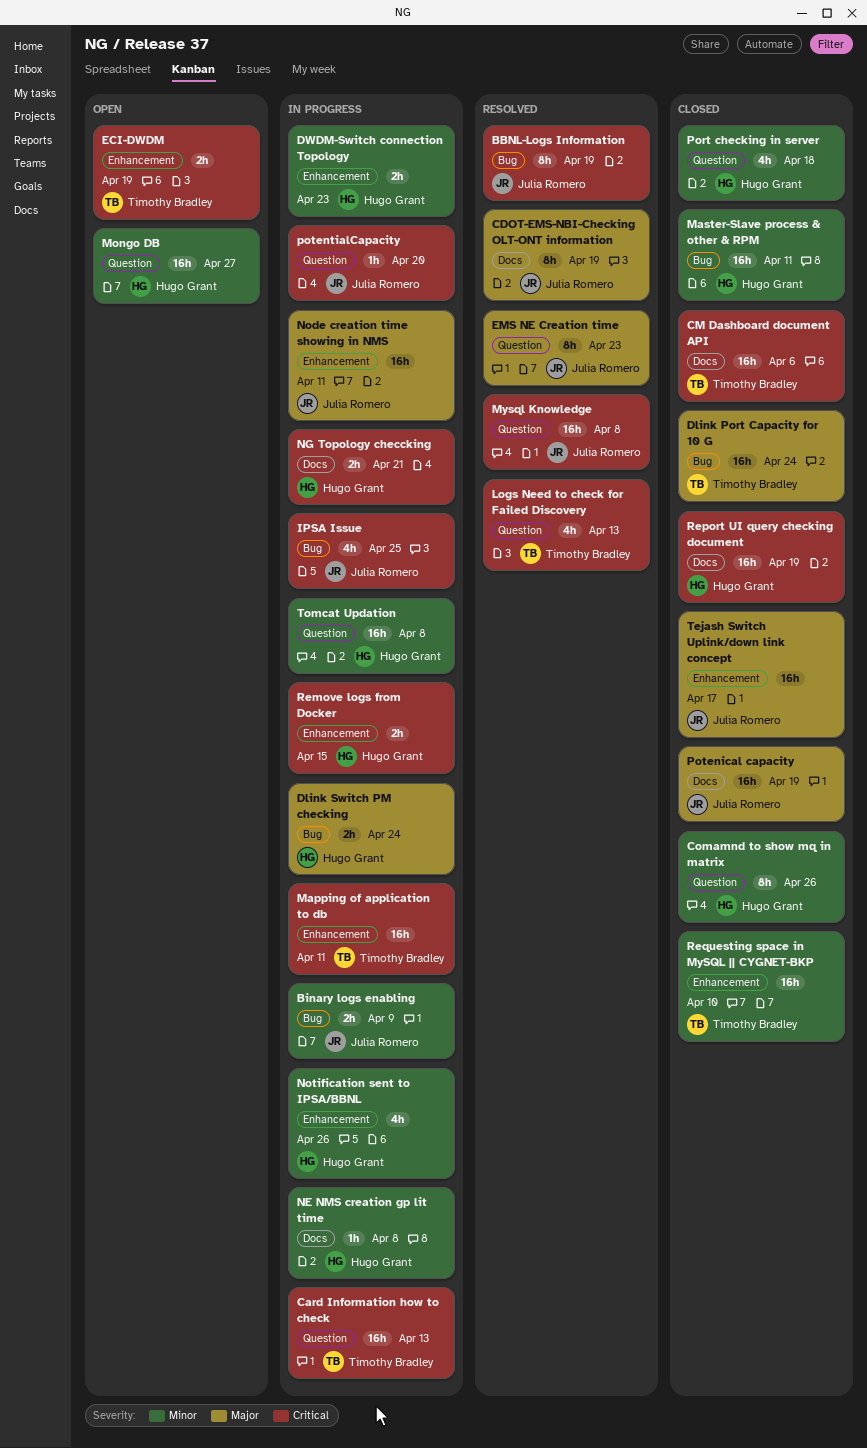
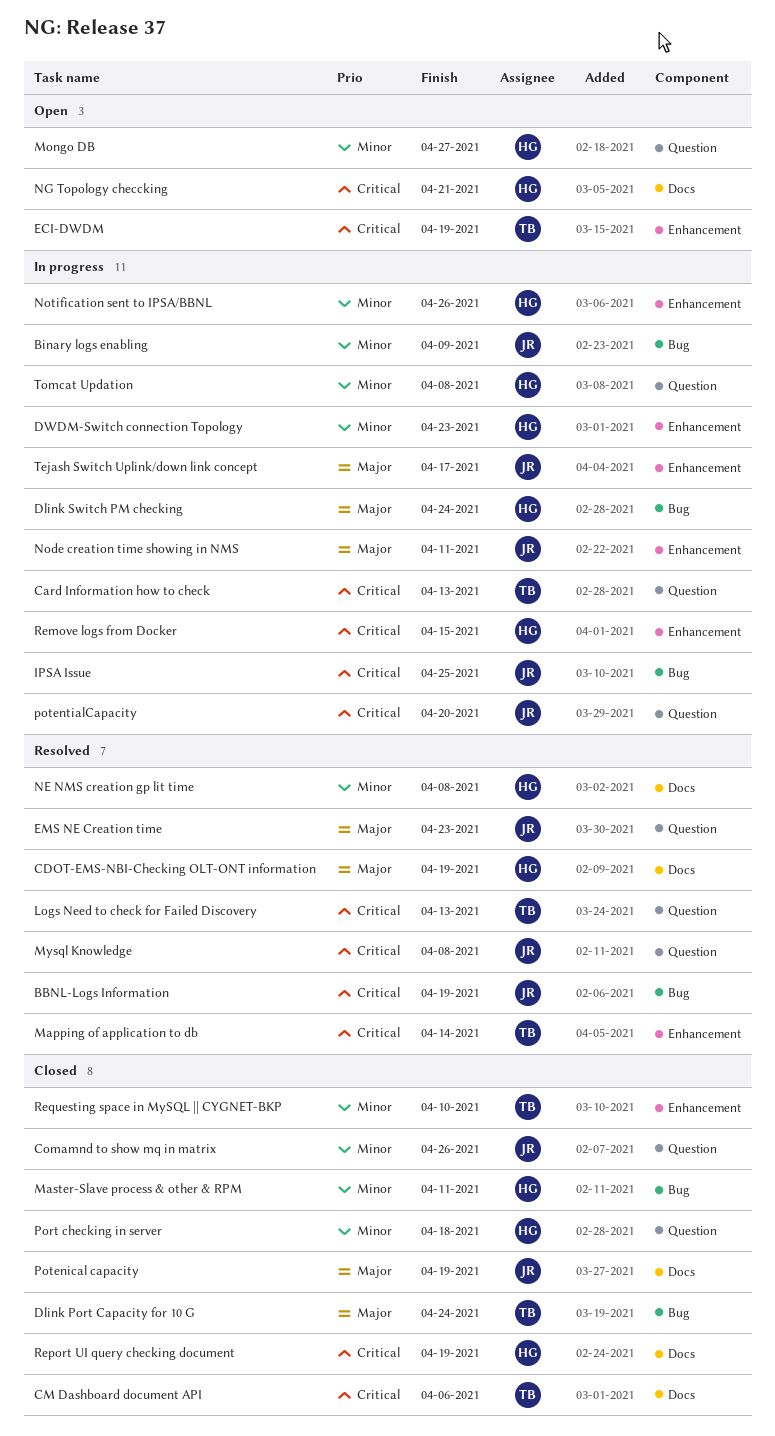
CDOT-EMS-NBI-Checking OLT-ONT information, owner: Julia Romero -> Hugo Grant
Comamnd to show mq in matrix, owner: Hugo Grant -> Julia Romero
Mapping of application to db, status: In progress -> Resolved
Mapping of application to db, due: Apr 11 -> Apr 14
NE NMS creation gp lit time, status: In progress -> Resolved
NG Topology checcking, status: In progress -> Open
Tejash Switch Uplink/down link concept, status: Closed -> In progress

